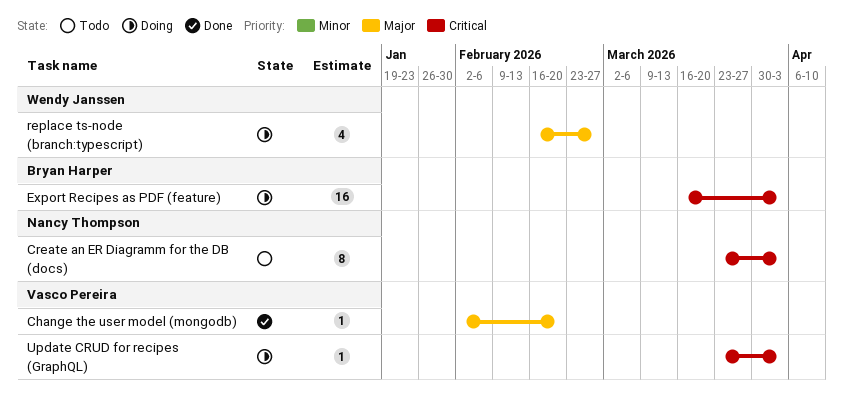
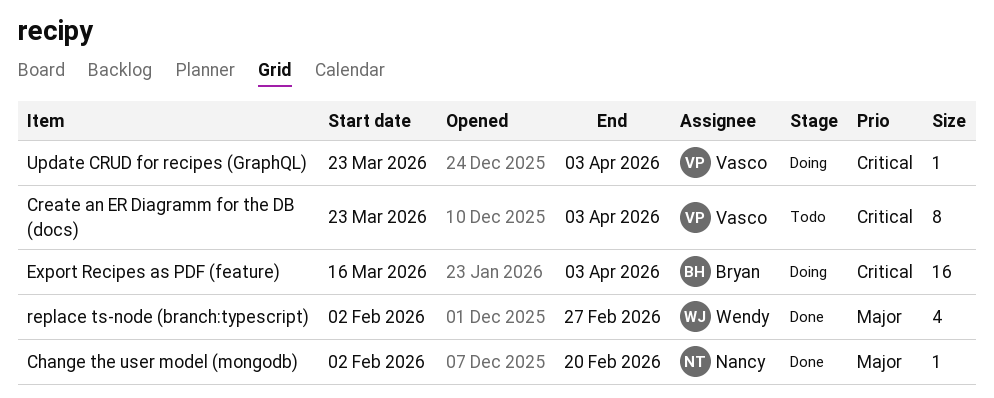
Change the user model (mongodb), owner: Vasco Pereira -> Nancy Thompson
Create an ER Diagramm for the DB (docs), owner: Nancy Thompson -> Vasco Pereira
replace ts-node (branch:typescript), status: Doing -> Done
replace ts-node (branch:typescript), start: Feb 16 -> Feb 2

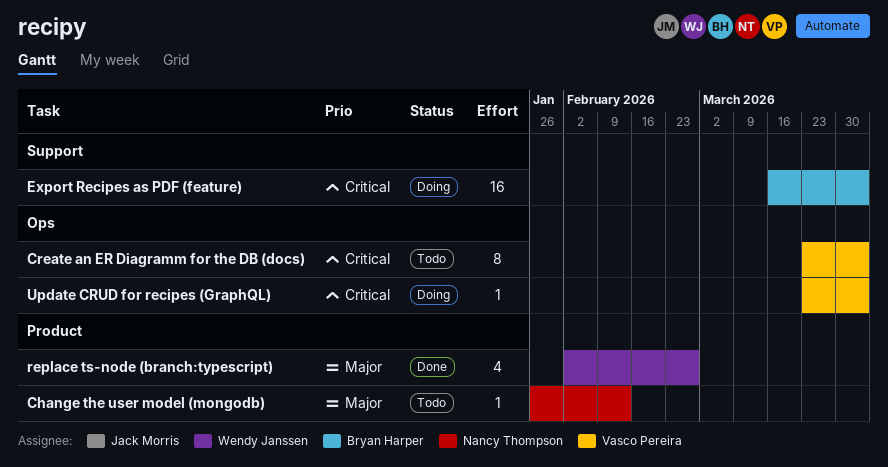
Change the user model (mongodb), status: Done -> Todo
Change the user model (mongodb), start: Feb 2 -> Jan 26
Change the user model (mongodb), due: Feb 20 -> Feb 13

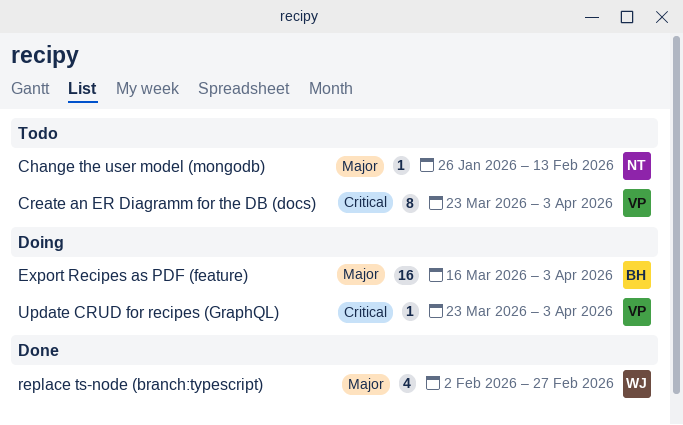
Export Recipes as PDF (feature), priority: Critical -> Major

